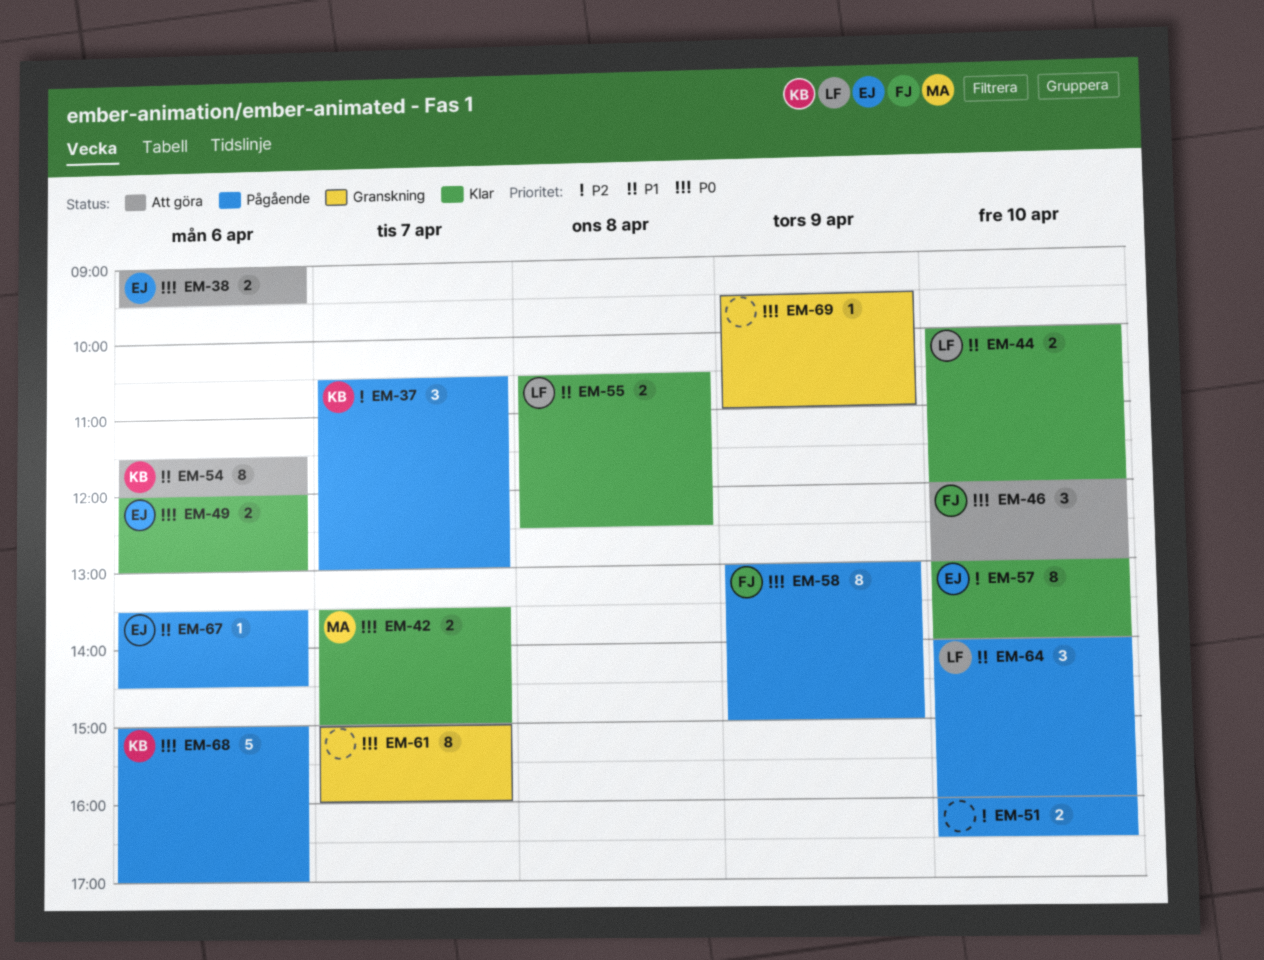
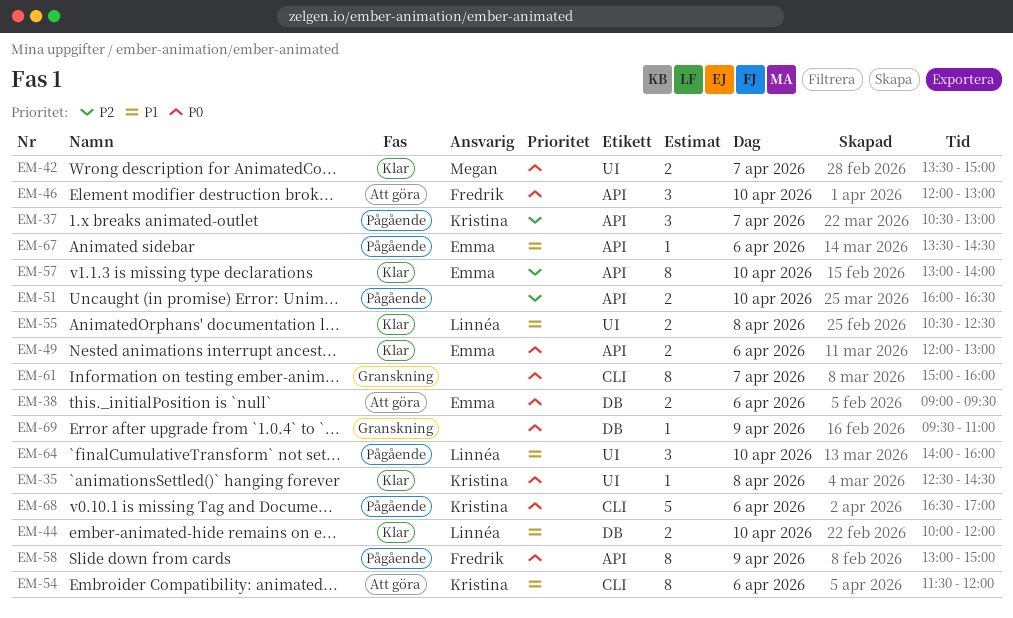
EM-35: none -> present
EM-68, begins: 15:00 -> 16:30

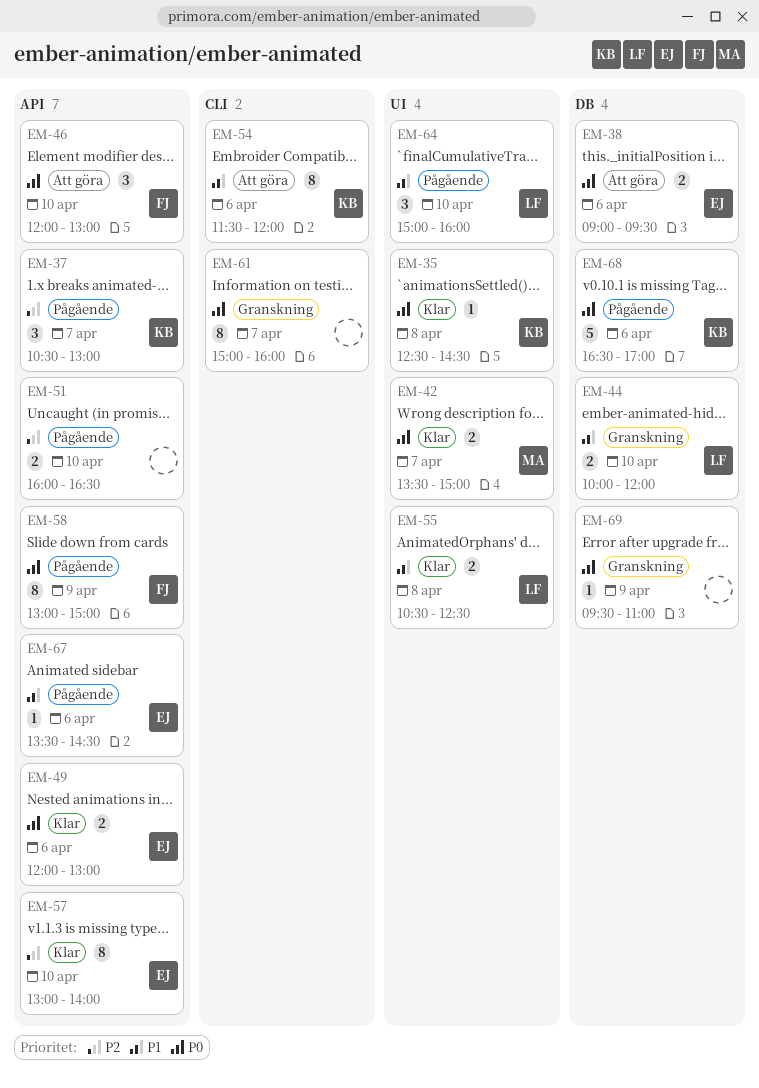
EM-44, status: Klar -> Granskning
EM-64, begins: 14:00 -> 15:00
EM-68, label: CLI -> DB

